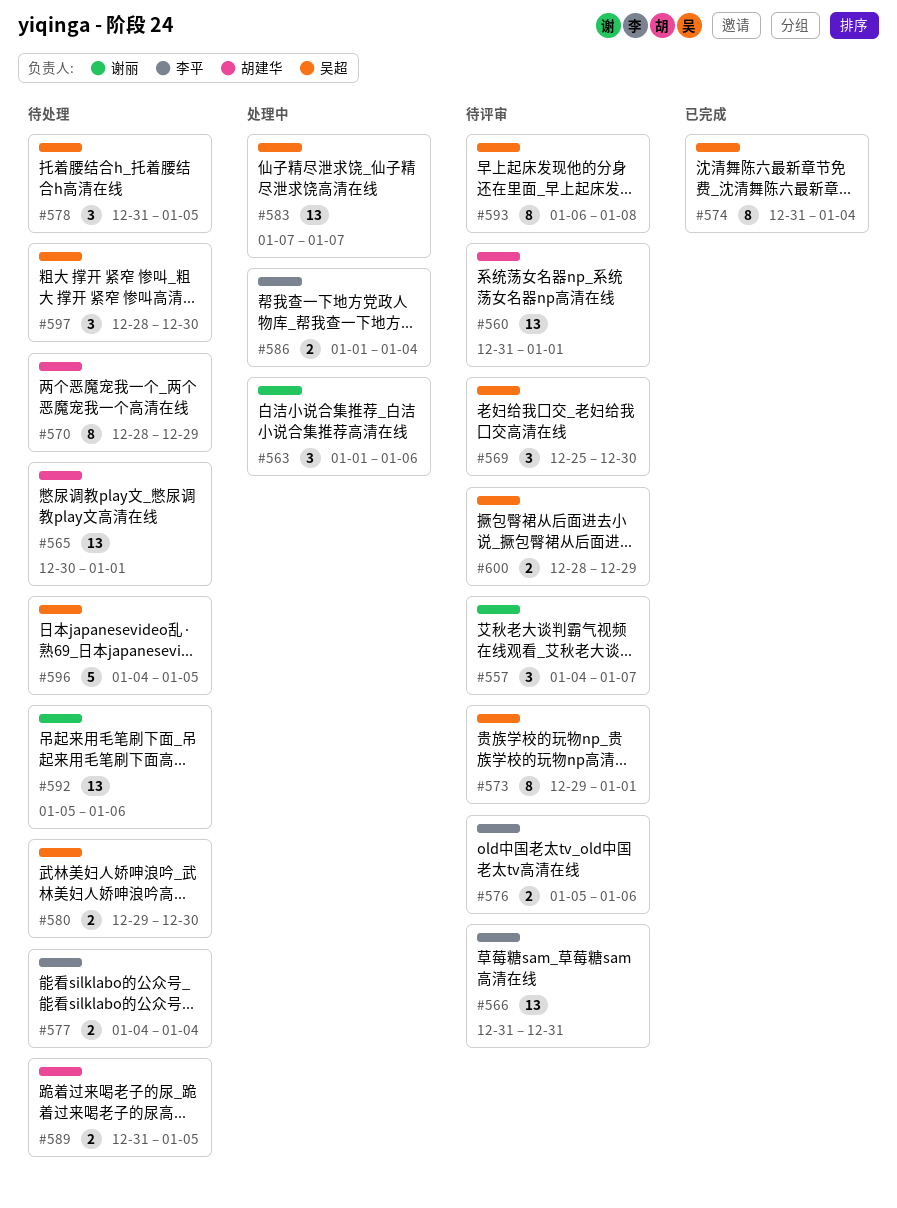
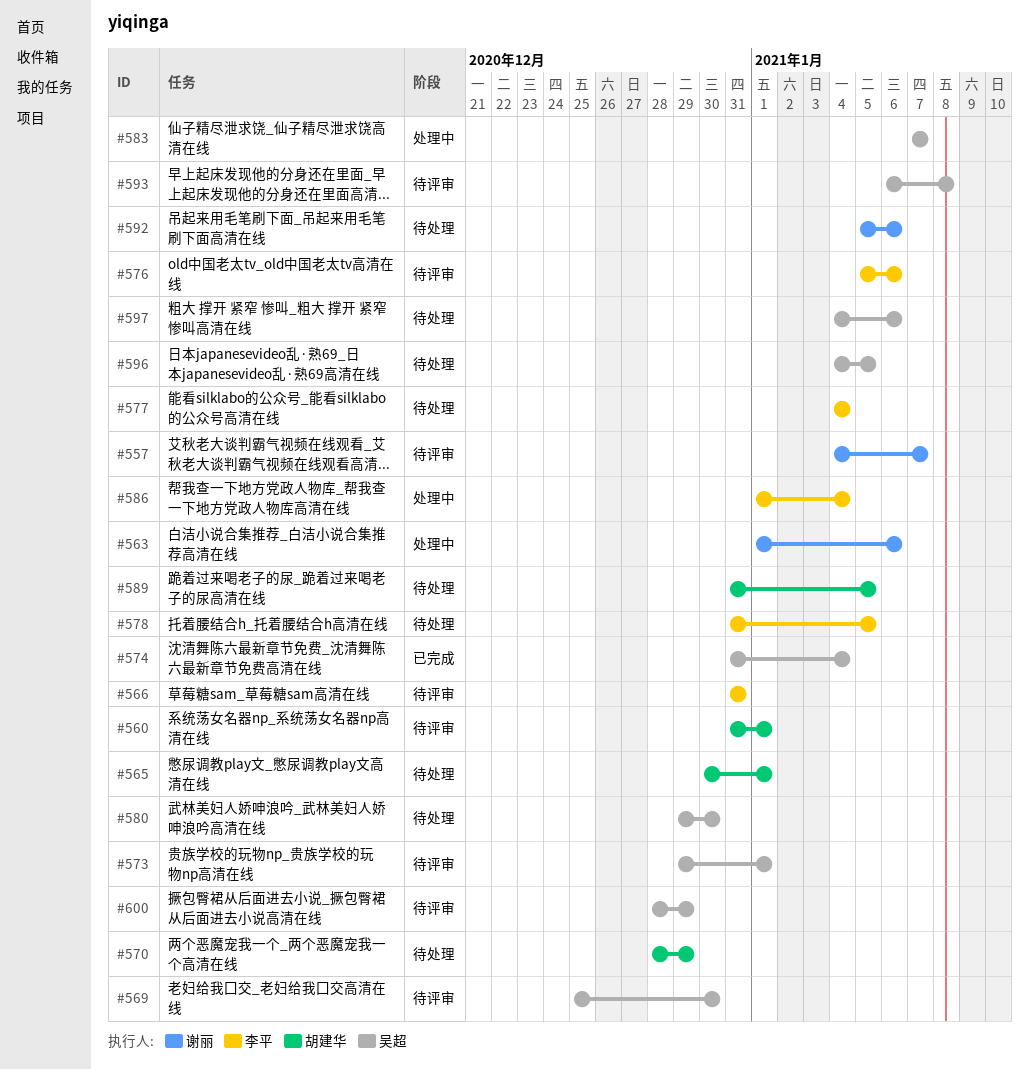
#578, owner: 吴超 -> 李平
#597, start: Dec 28 -> Jan 4
#597, due: Dec 30 -> Jan 6

